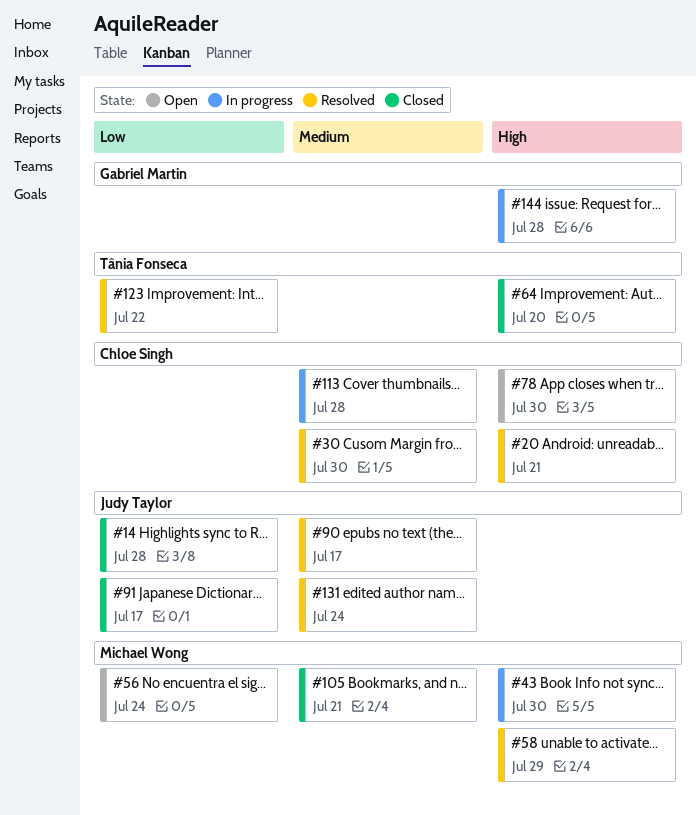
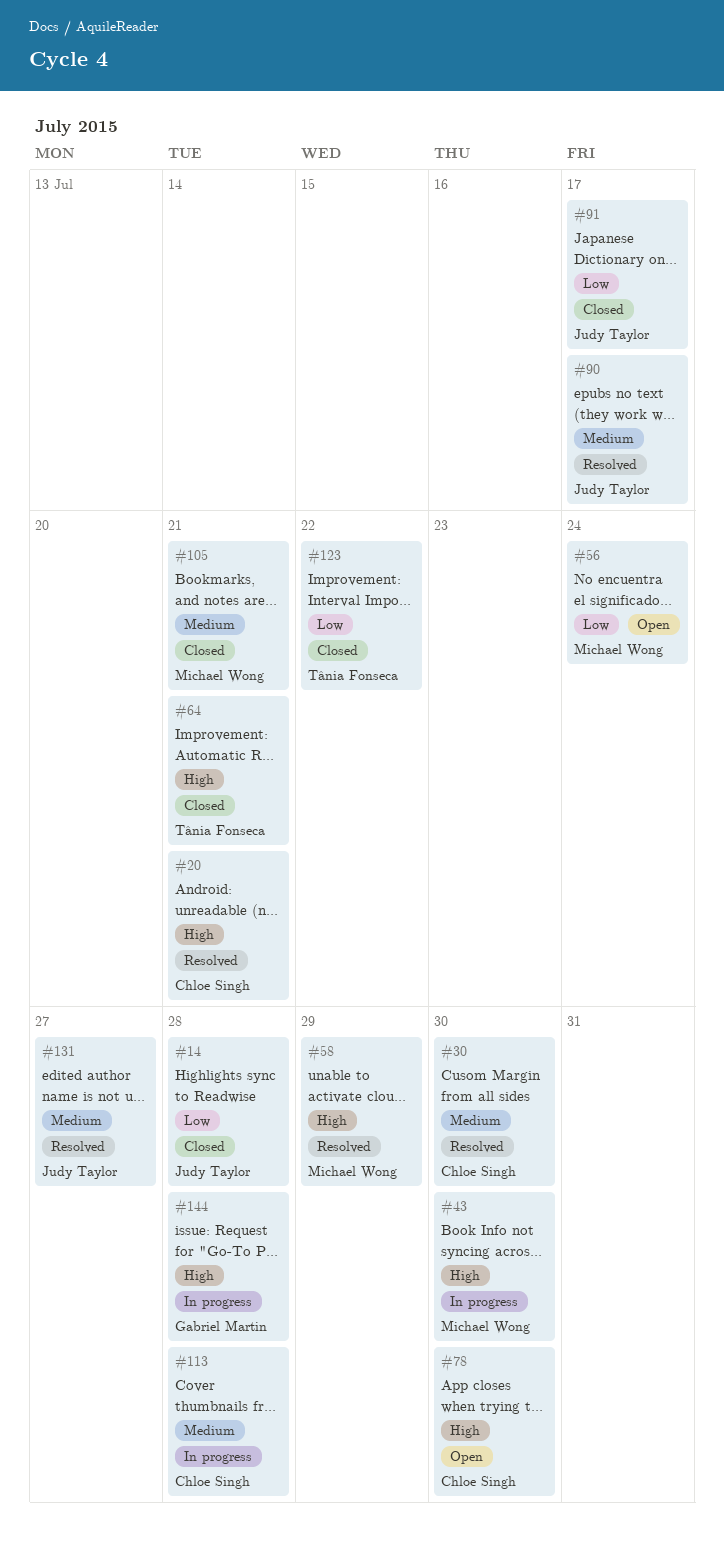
#64, due: Jul 20 -> Jul 21
#123, status: Resolved -> Closed
#131, due: Jul 24 -> Jul 27

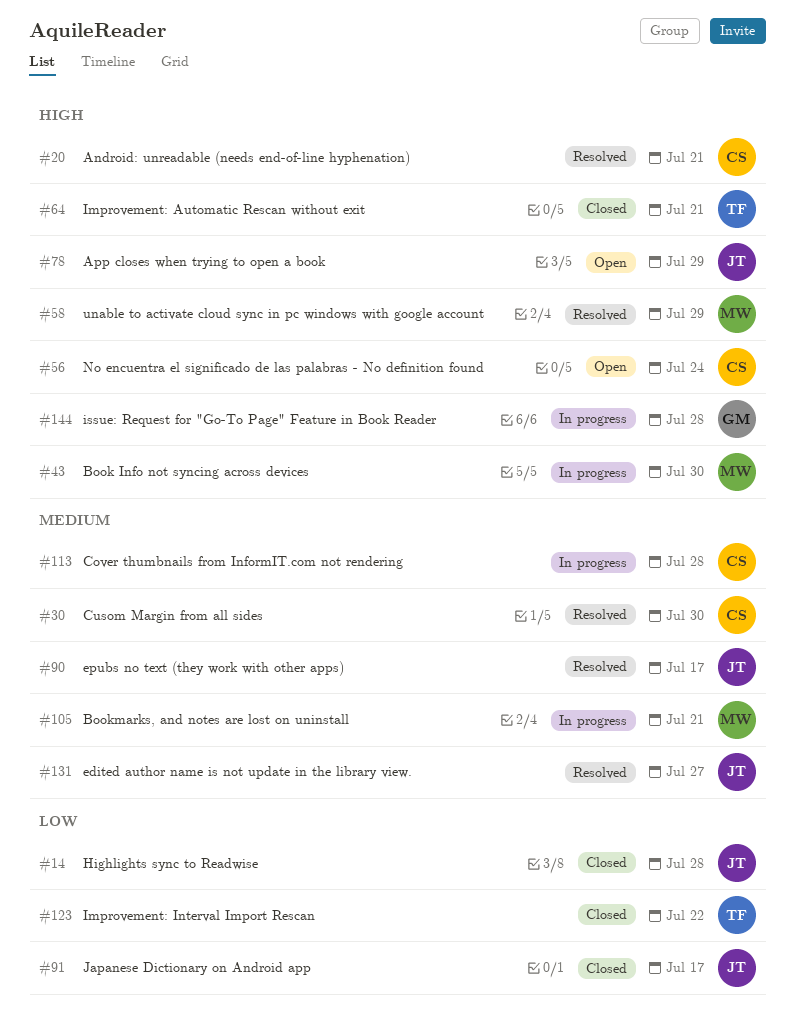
#56, owner: Michael Wong -> Chloe Singh
#56, priority: Low -> High
#78, owner: Chloe Singh -> Judy Taylor
#78, due: Jul 30 -> Jul 29
#105, status: Closed -> In progress

